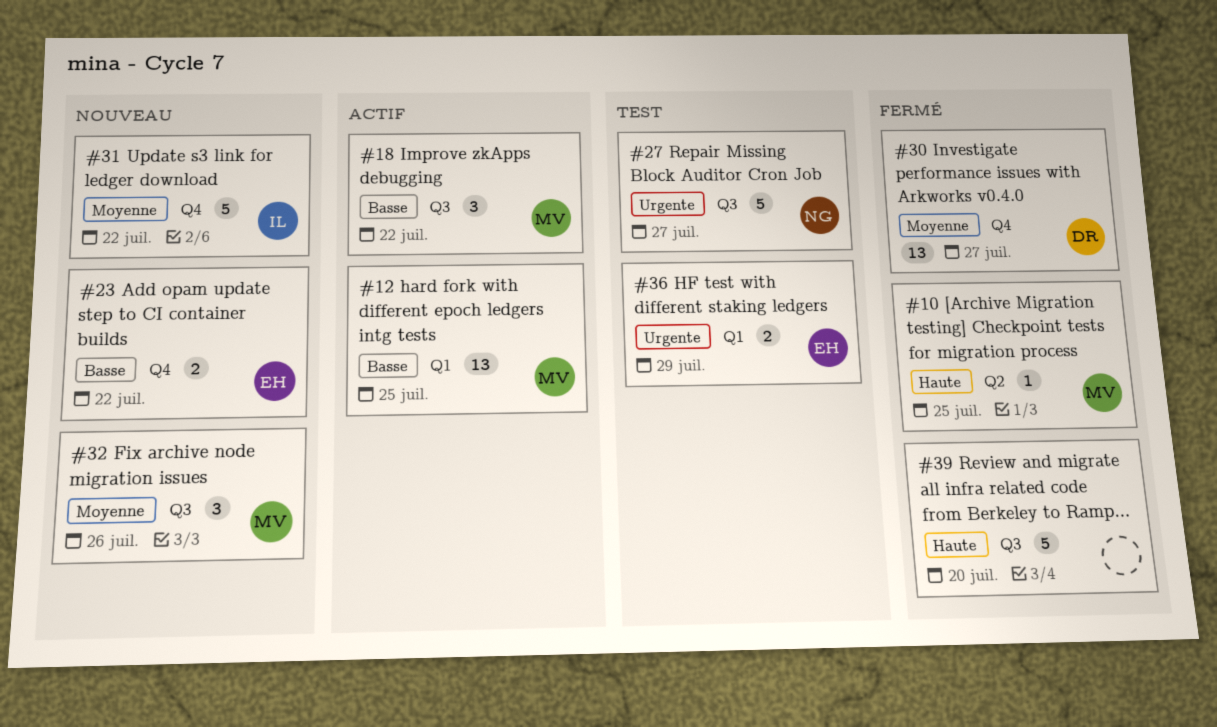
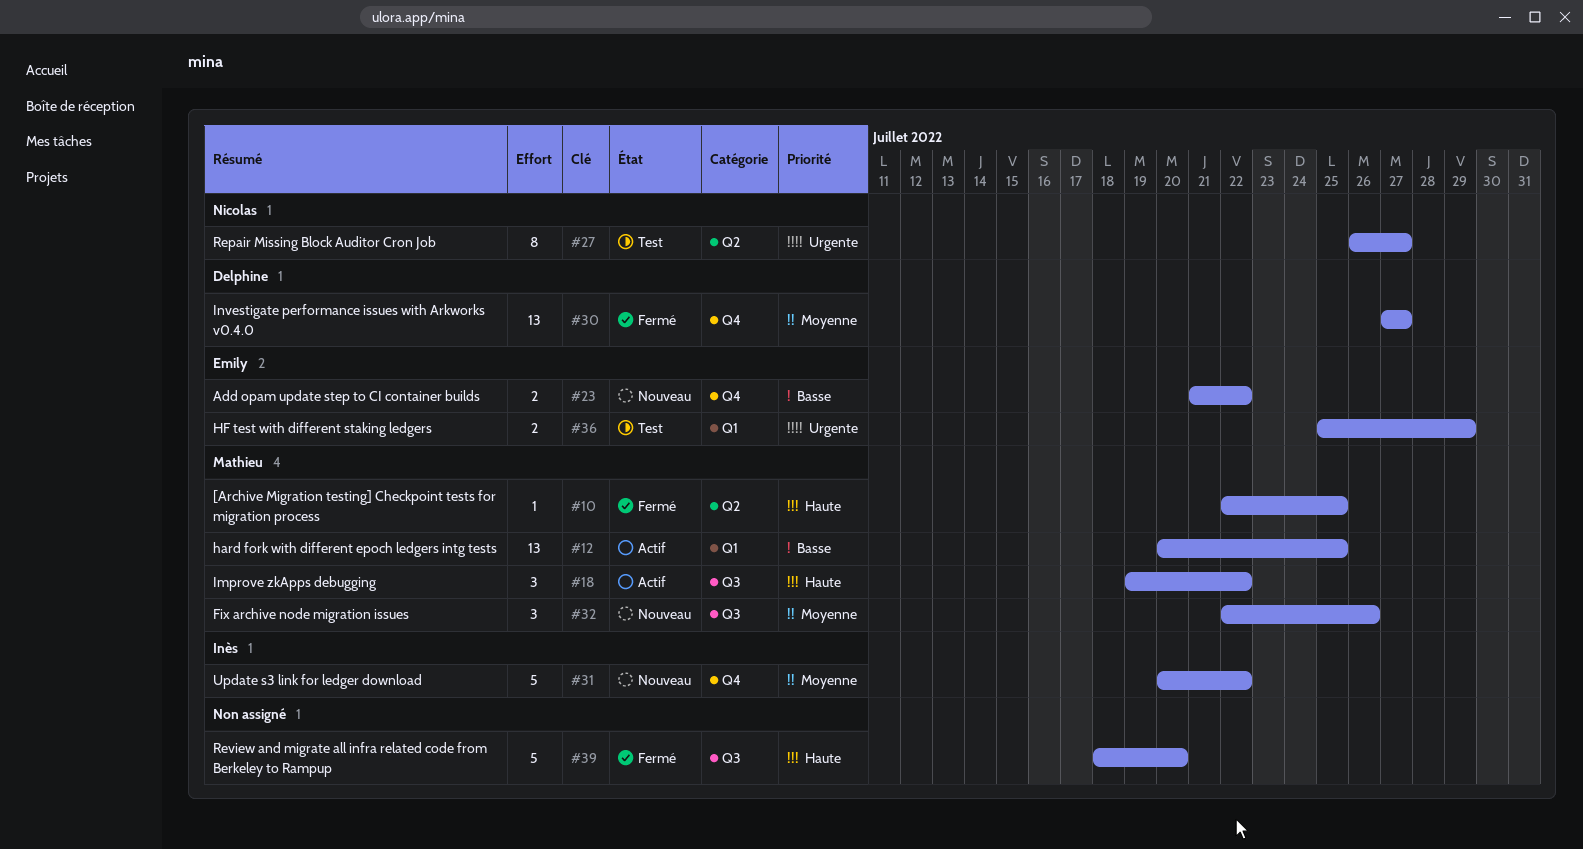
#18, priority: Basse -> Haute
#27, label: Q3 -> Q2
#27, estimate: 5 -> 8

